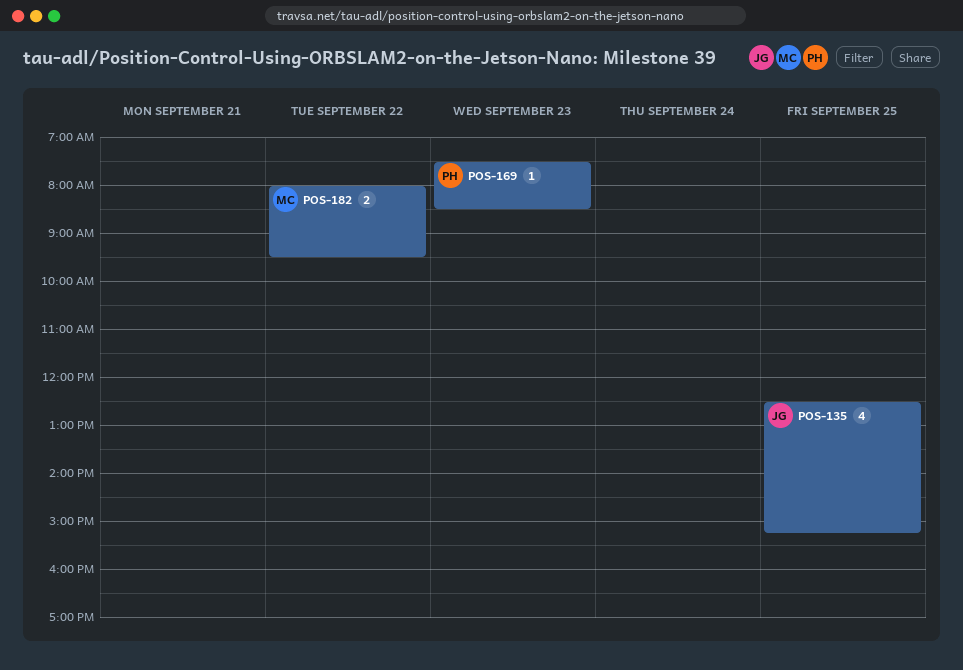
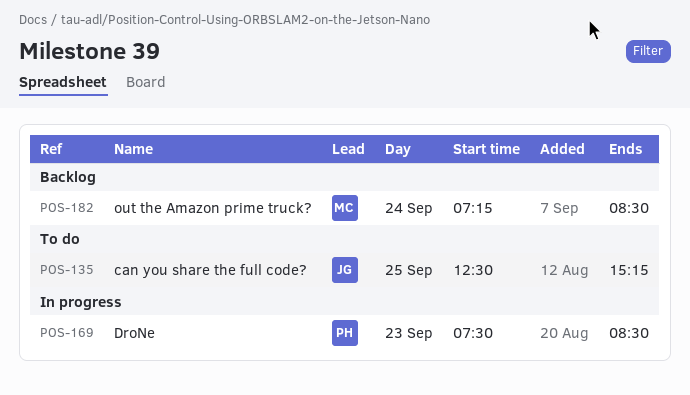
POS-182, day: Sep 22 -> Sep 24
POS-182, begins: 08:00 -> 07:15
POS-182, ends: 09:30 -> 08:30

